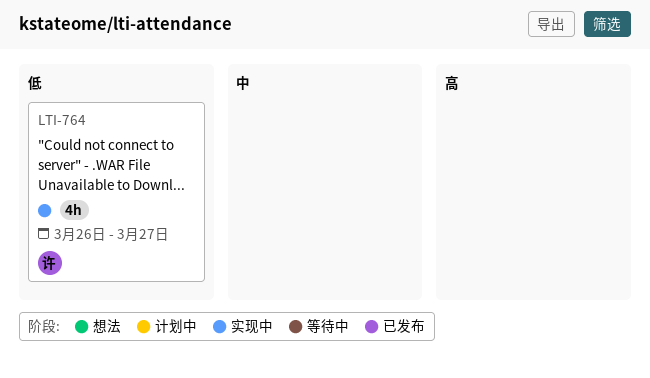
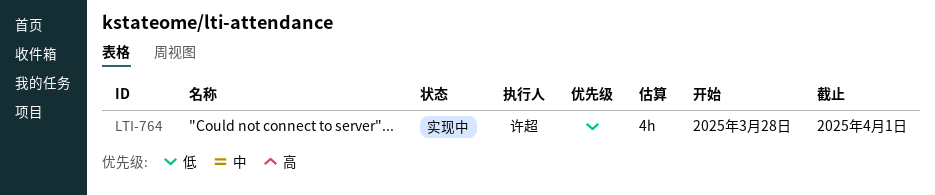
LTI-764, start: Mar 26 -> Mar 28
LTI-764, due: Mar 27 -> Apr 1

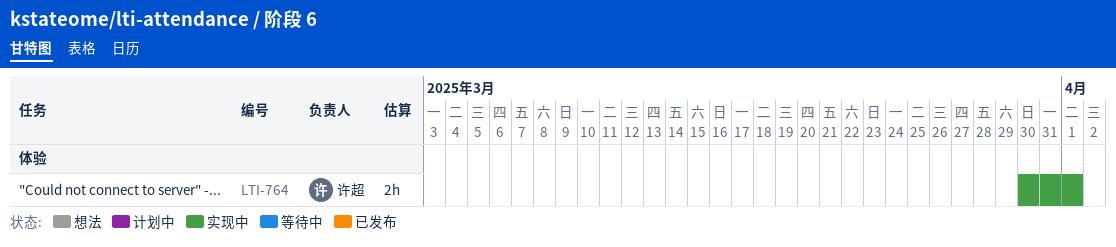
LTI-764, estimate: 4h -> 2h
LTI-764, start: Mar 28 -> Mar 30

